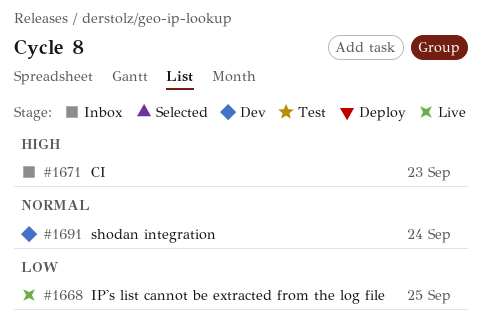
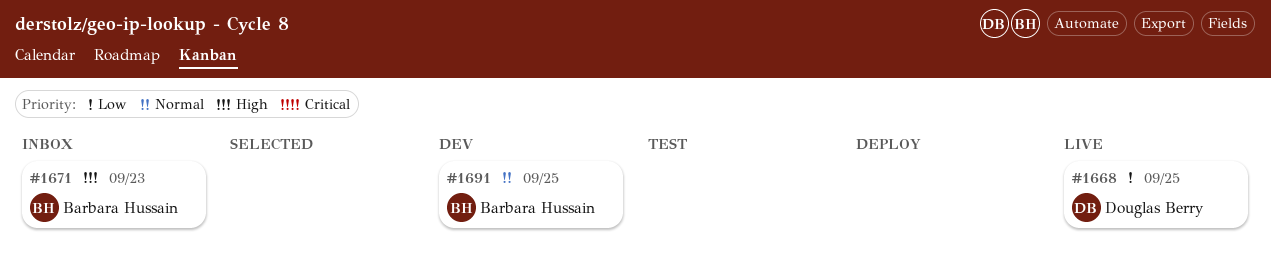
#1691, due: Sep 24 -> Sep 25

